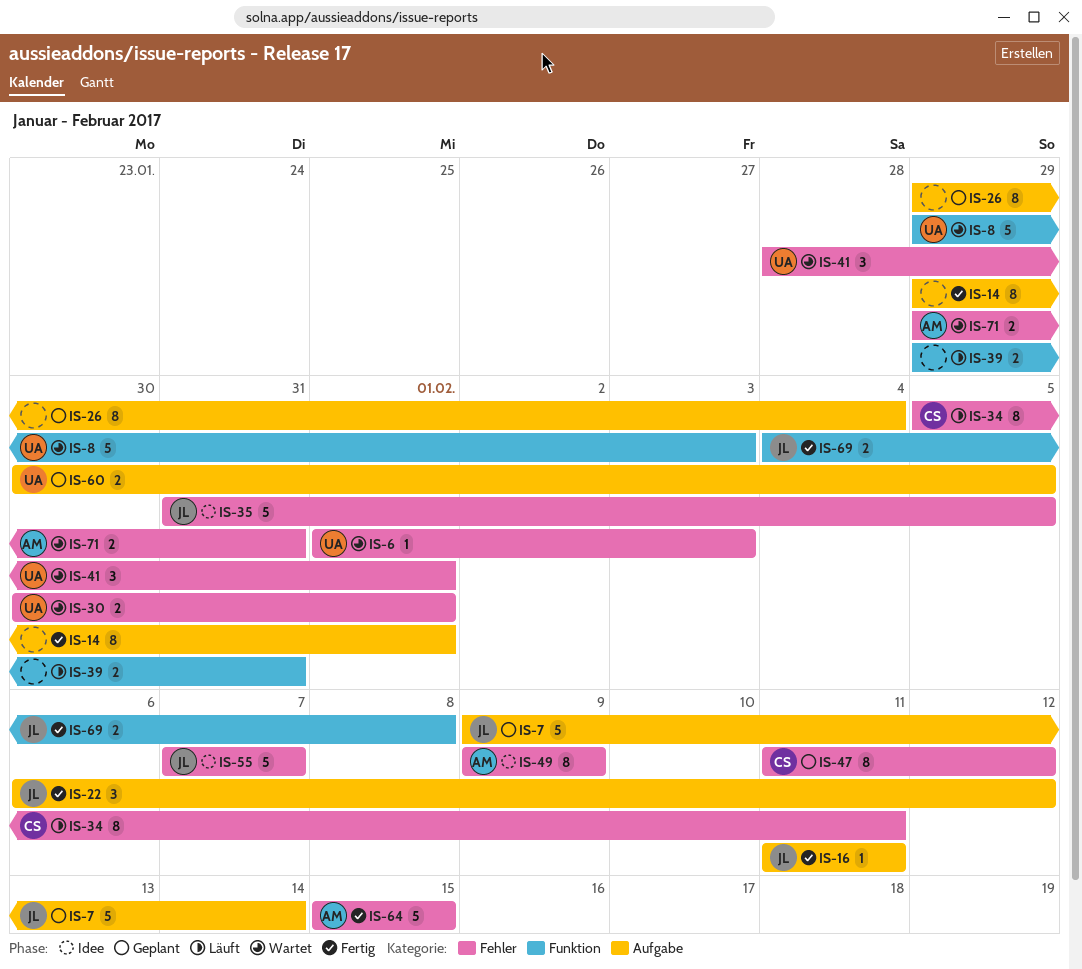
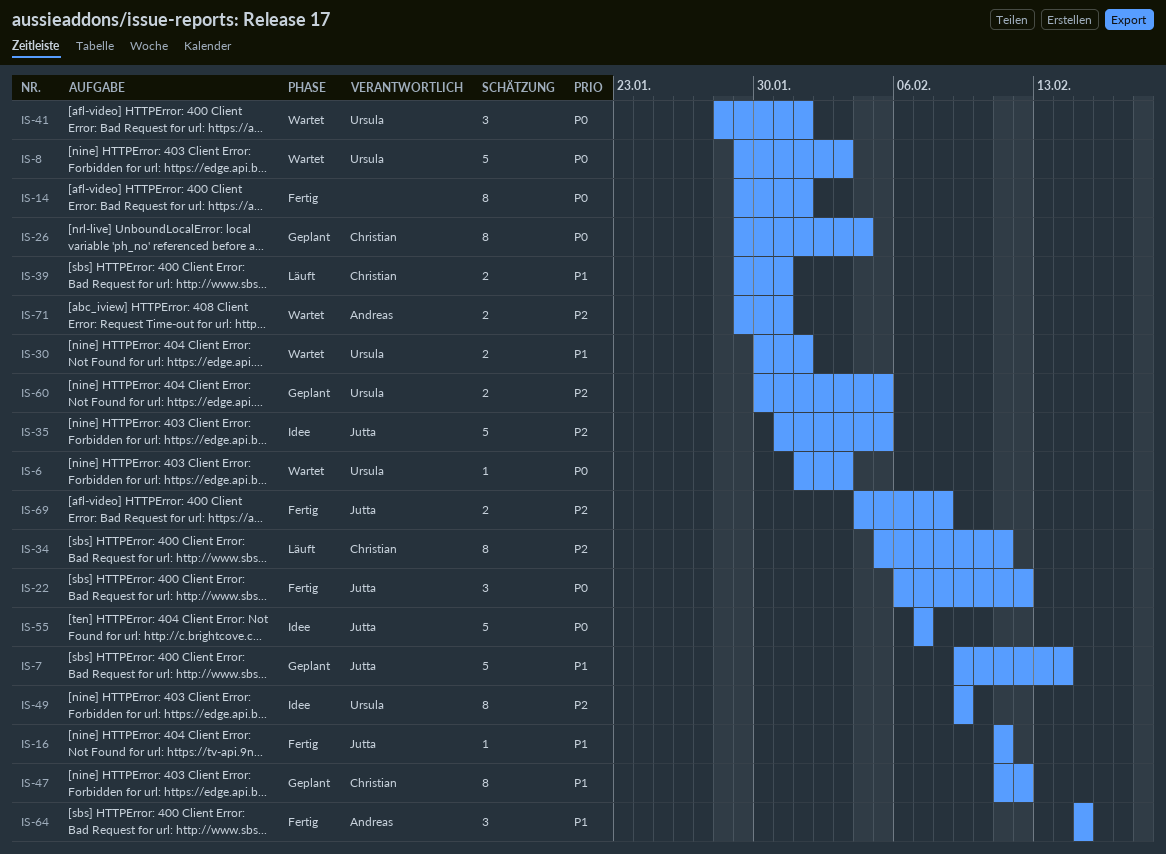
IS-26, owner: none -> Christian
IS-39, owner: none -> Christian
IS-49, owner: Andreas -> Ursula
IS-64, estimate: 5 -> 3

